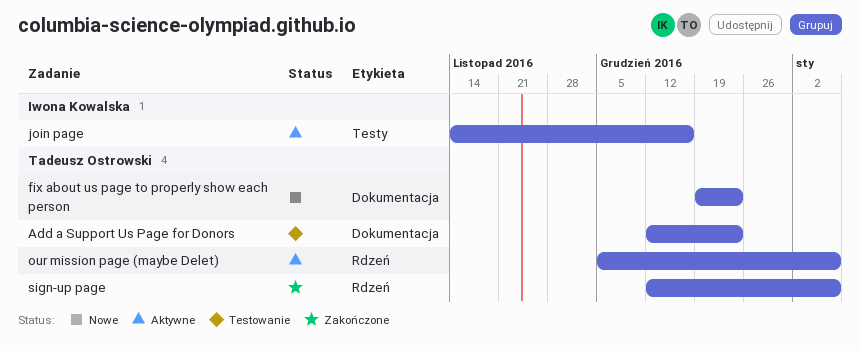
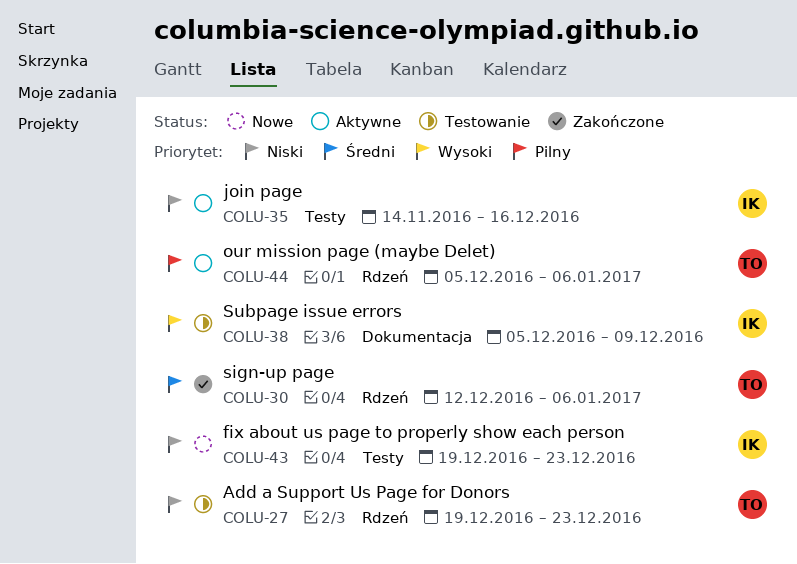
Add a Support Us Page for Donors, label: Dokumentacja -> Rdzeń
Add a Support Us Page for Donors, start: Dec 12 -> Dec 19
fix about us page to properly show each person, owner: Tadeusz Ostrowski -> Iwona Kowalska
fix about us page to properly show each person, label: Dokumentacja -> Testy
Subpage issue errors: none -> present

